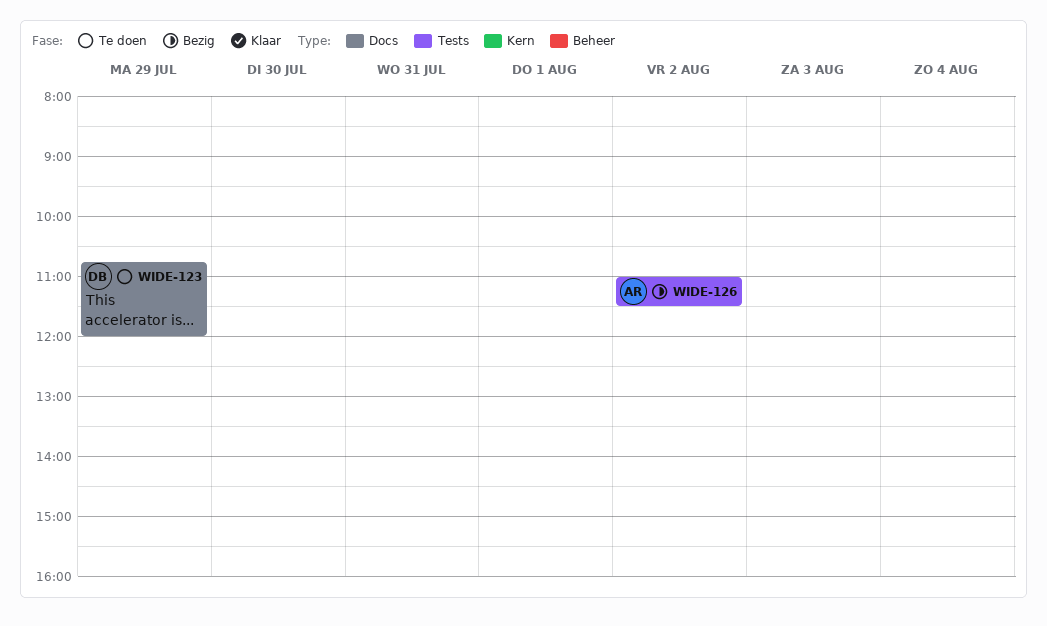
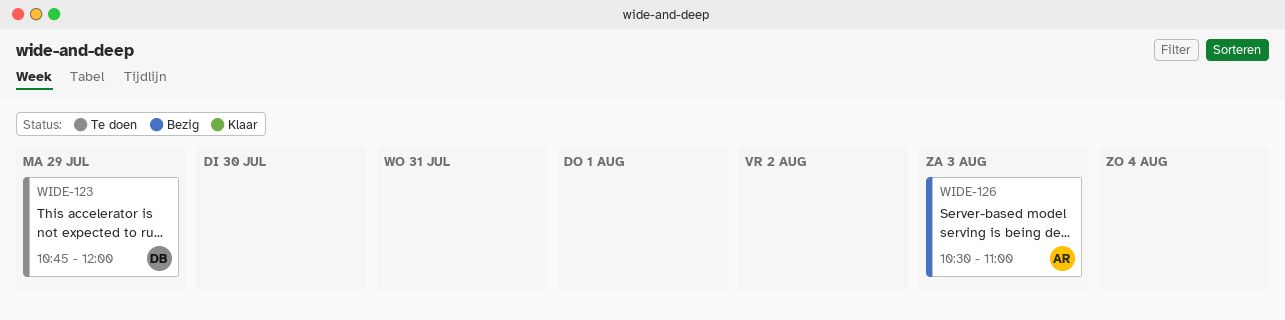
WIDE-126, day: Aug 2 -> Aug 3
WIDE-126, begins: 11:00 -> 10:30
WIDE-126, ends: 11:30 -> 11:00

